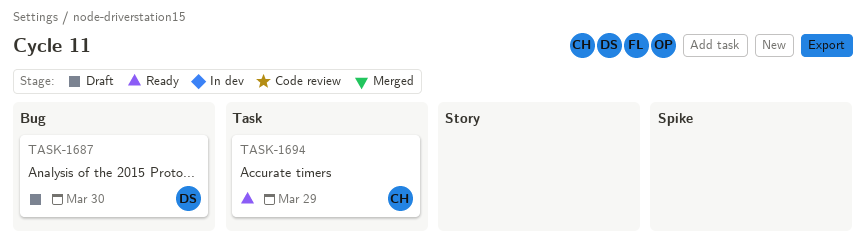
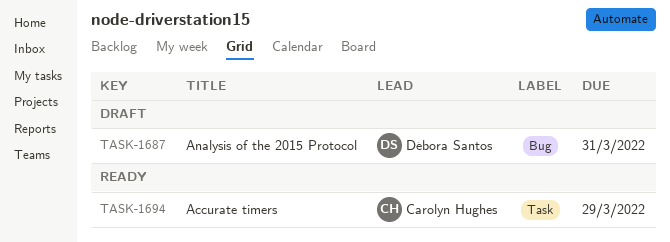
TASK-1687, due: Mar 30 -> Mar 31

